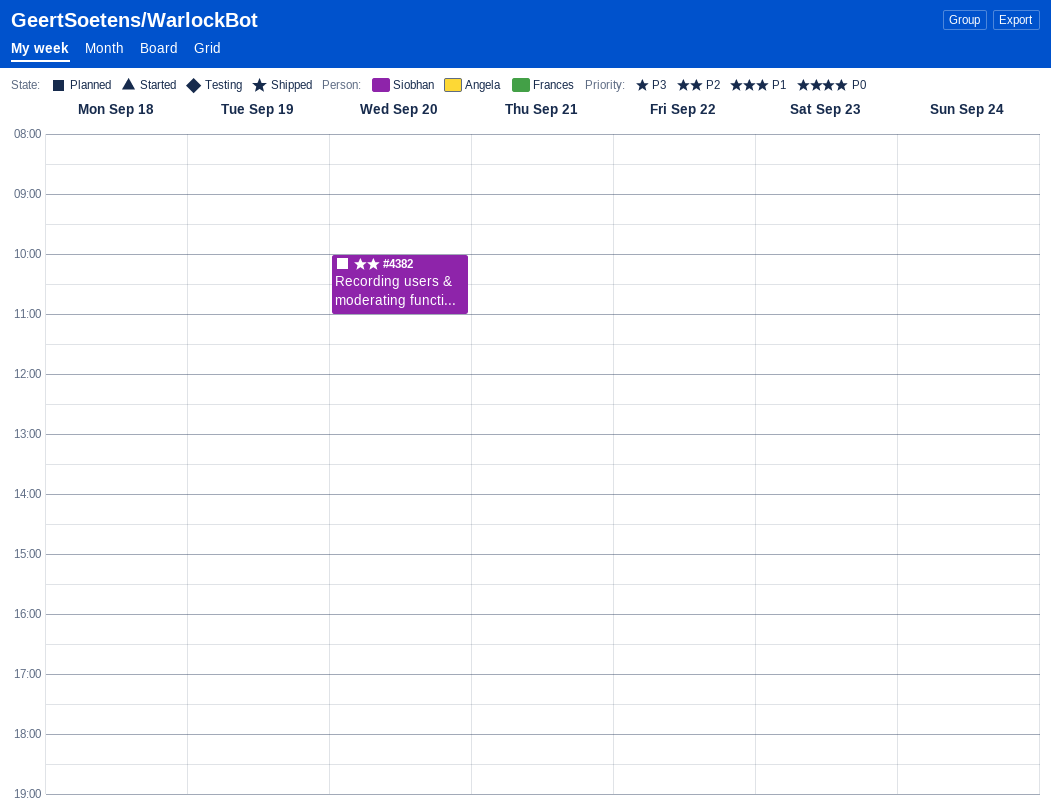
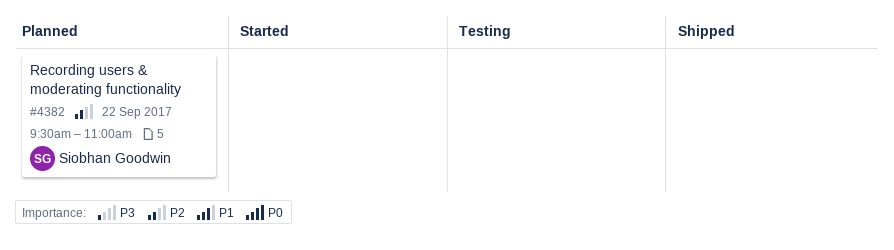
#4382, day: Sep 20 -> Sep 22
#4382, begins: 10:00 -> 09:30

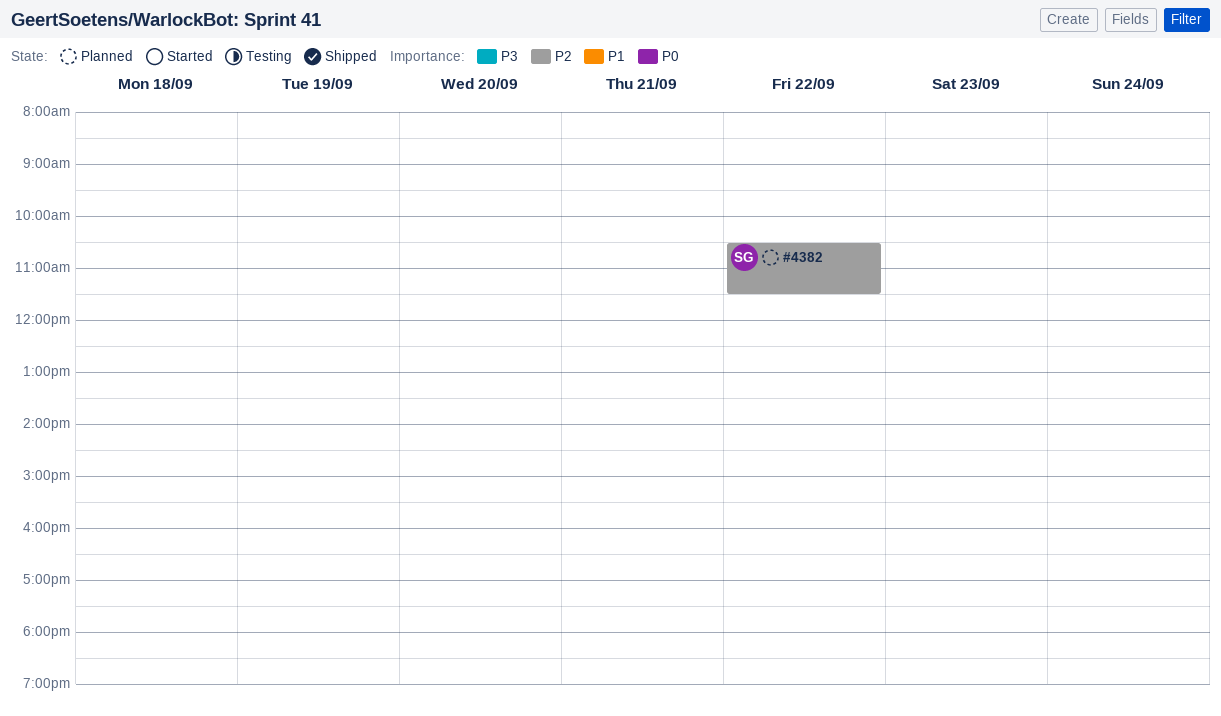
#4382, begins: 09:30 -> 10:30
#4382, ends: 11:00 -> 11:30

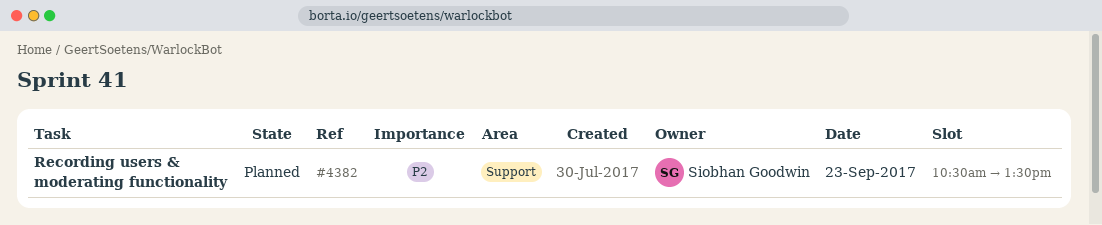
#4382, day: Sep 22 -> Sep 23
#4382, ends: 11:30 -> 13:30

